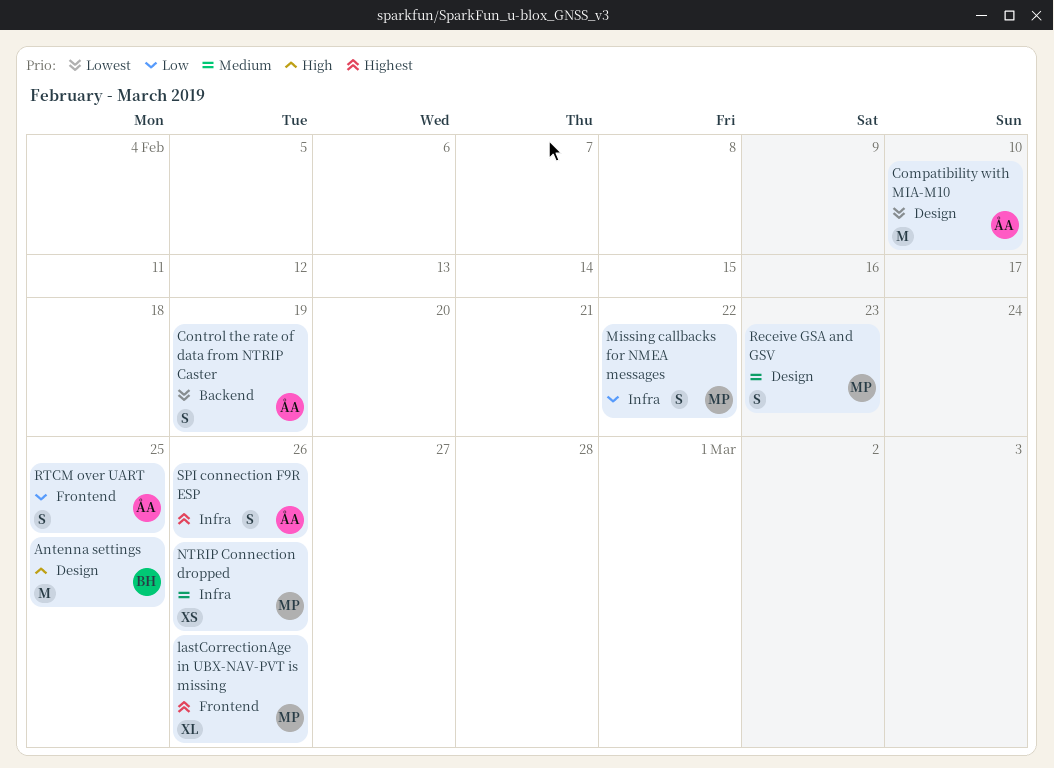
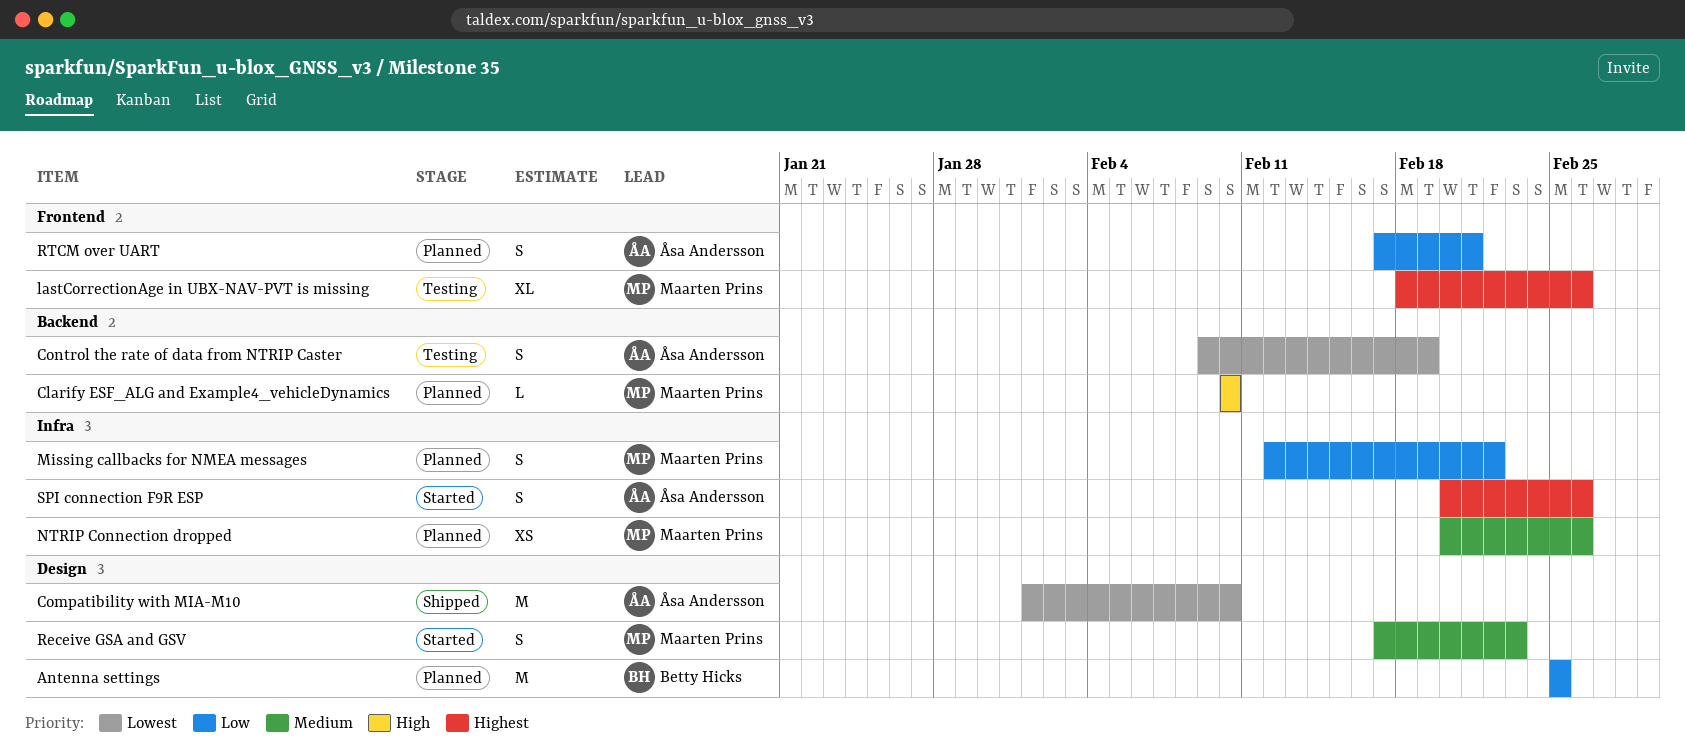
Antenna settings, priority: High -> Low
Clarify ESF_ALG and Example4_vehicleDynamics: none -> present
RTCM over UART, due: Feb 25 -> Feb 21

